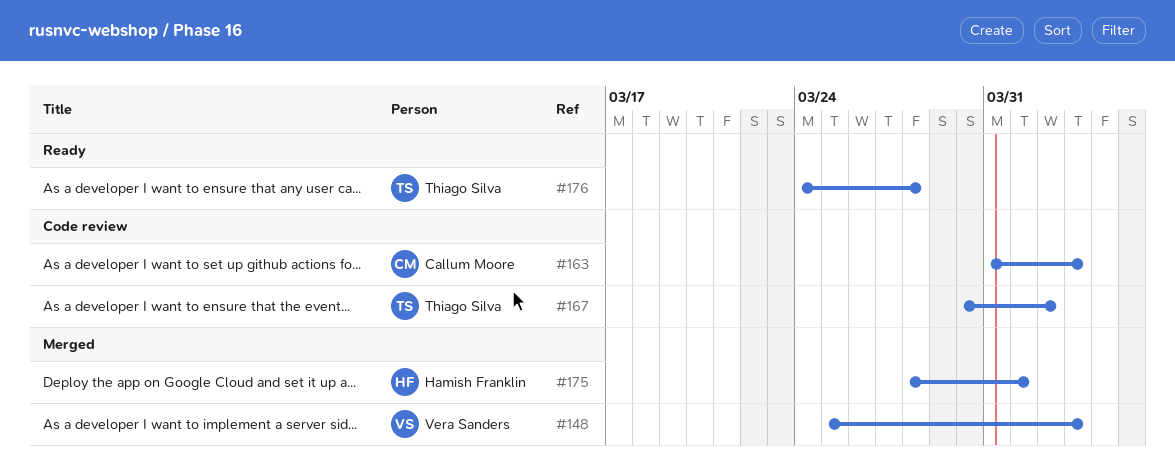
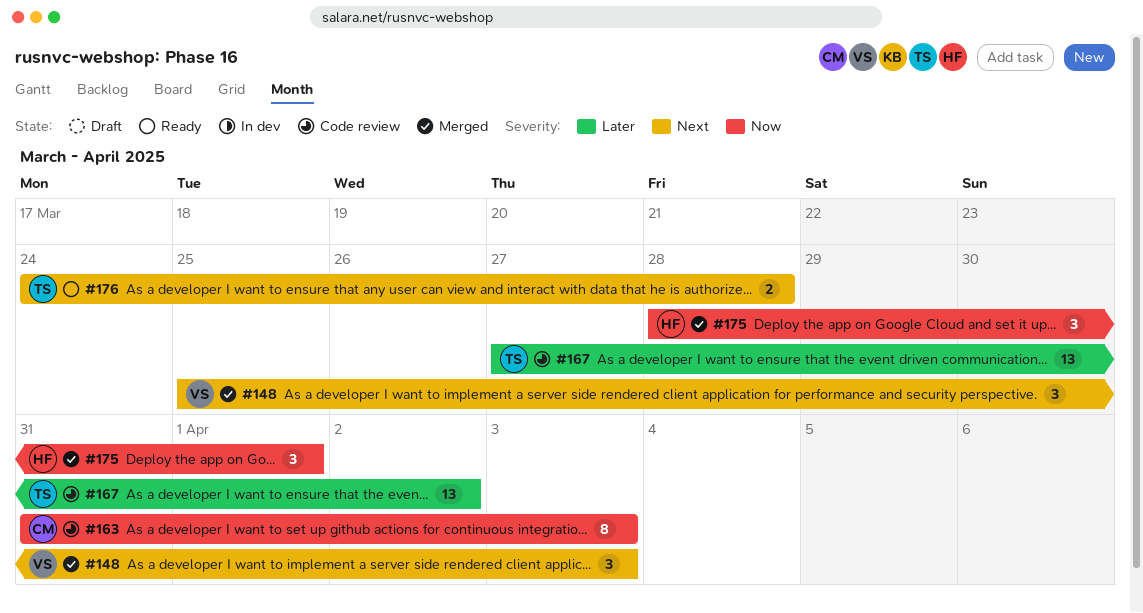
#167, start: Mar 30 -> Mar 27

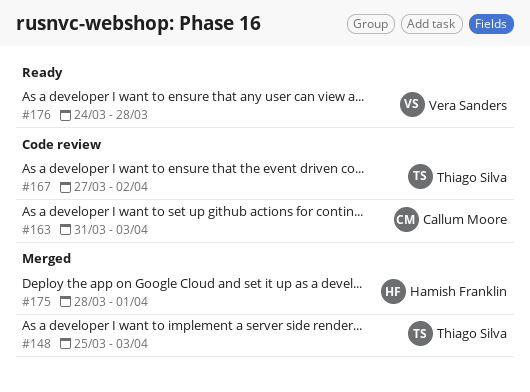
#148, owner: Vera Sanders -> Thiago Silva
#176, owner: Thiago Silva -> Vera Sanders

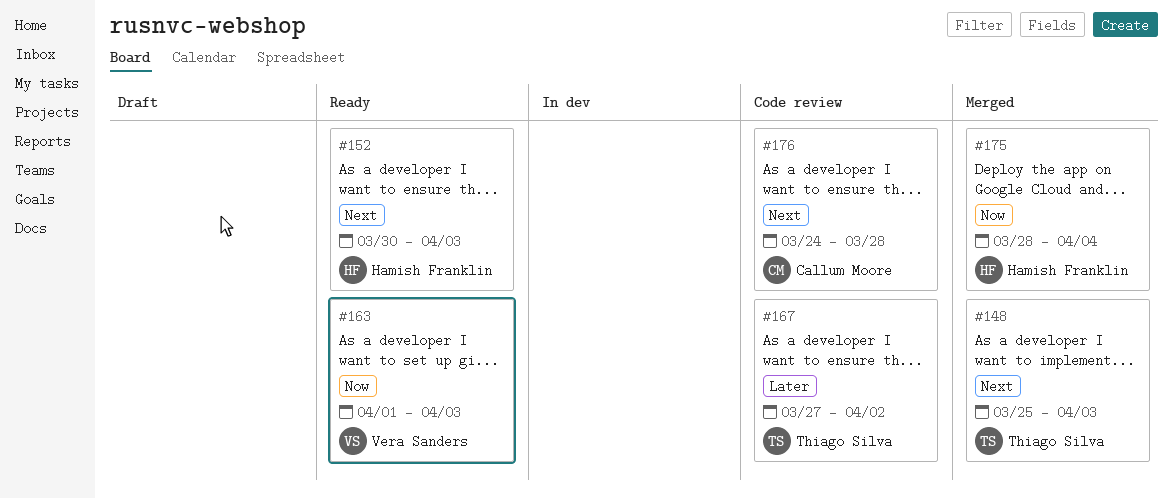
#152: none -> present
#163, status: Code review -> Ready
#163, owner: Callum Moore -> Vera Sanders
#163, start: Mar 31 -> Apr 1
#175, due: Apr 1 -> Apr 4
#176, status: Ready -> Code review
#176, owner: Vera Sanders -> Callum Moore

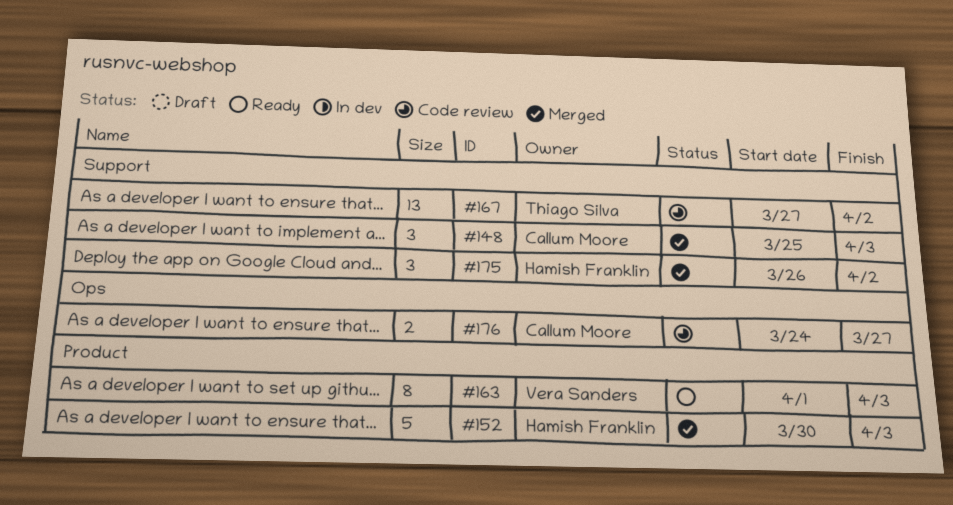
#148, owner: Thiago Silva -> Callum Moore
#152, status: Ready -> Merged
#175, start: Mar 28 -> Mar 26
#175, due: Apr 4 -> Apr 2
#176, due: Mar 28 -> Mar 27

